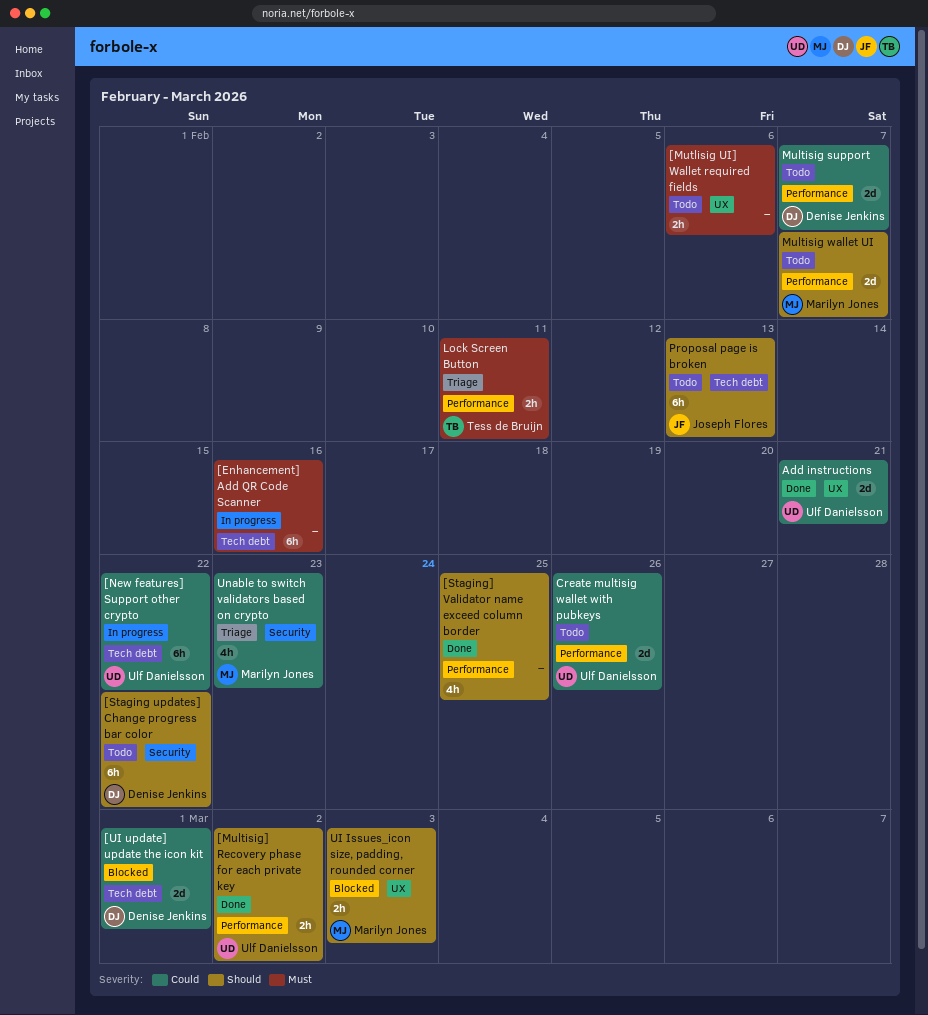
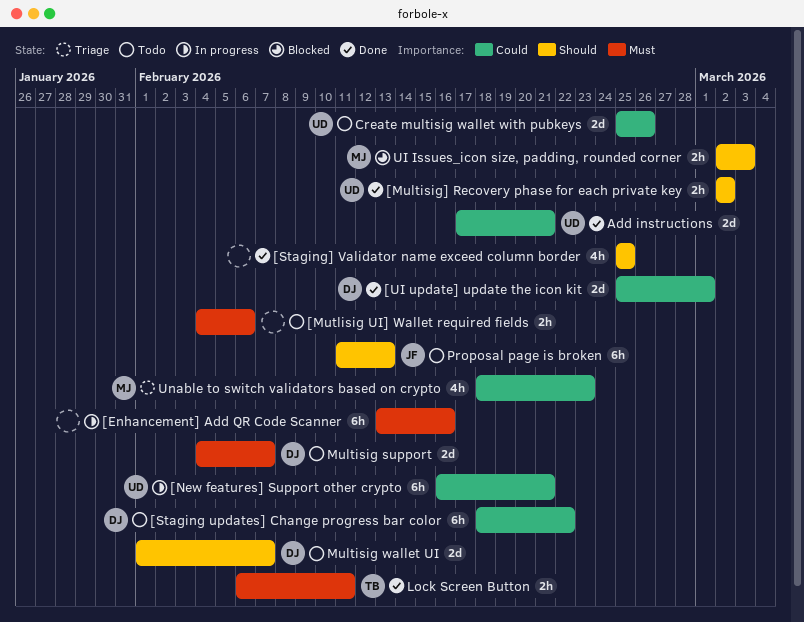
[New features] Support other crypto, due: Feb 22 -> Feb 21
[Staging updates] Change progress bar color, priority: Should -> Could
[UI update] update the icon kit, status: Blocked -> Done
Lock Screen Button, status: Triage -> Done
Multisig support, priority: Could -> Must
Multisig wallet UI, owner: Marilyn Jones -> Denise Jenkins

